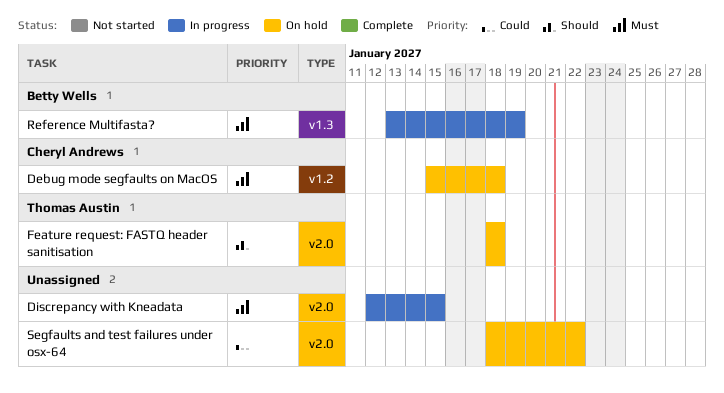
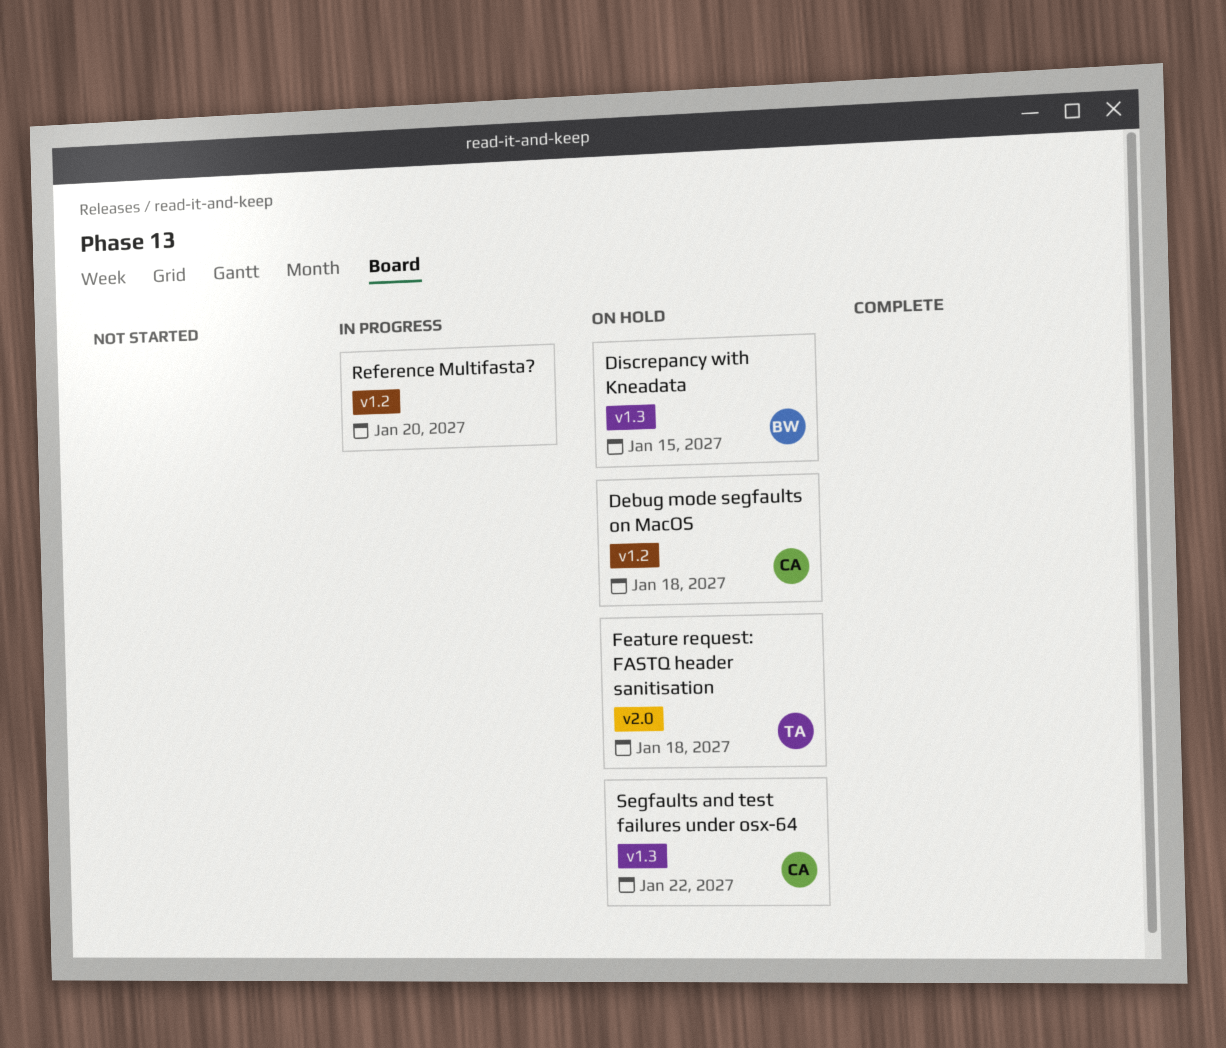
Discrepancy with Kneadata, status: In progress -> On hold
Discrepancy with Kneadata, owner: none -> Betty Wells
Discrepancy with Kneadata, label: v2.0 -> v1.3
Reference Multifasta?, owner: Betty Wells -> none
Reference Multifasta?, label: v1.3 -> v1.2
Reference Multifasta?, due: Jan 19 -> Jan 20
Segfaults and test failures under osx-64, owner: none -> Cheryl Andrews
Segfaults and test failures under osx-64, label: v2.0 -> v1.3

